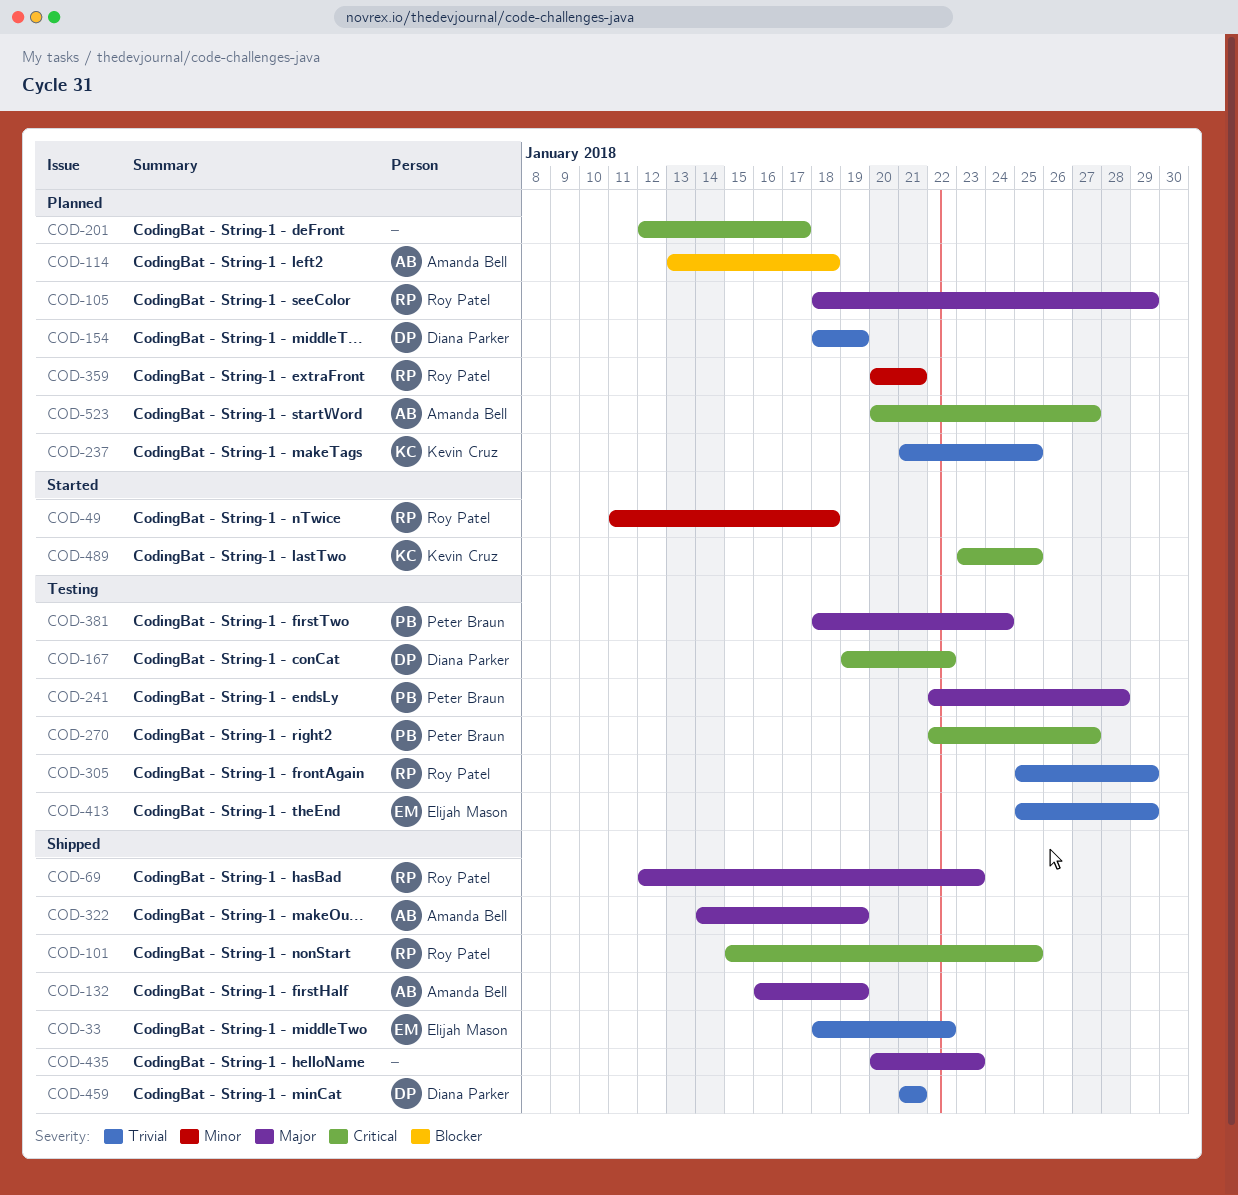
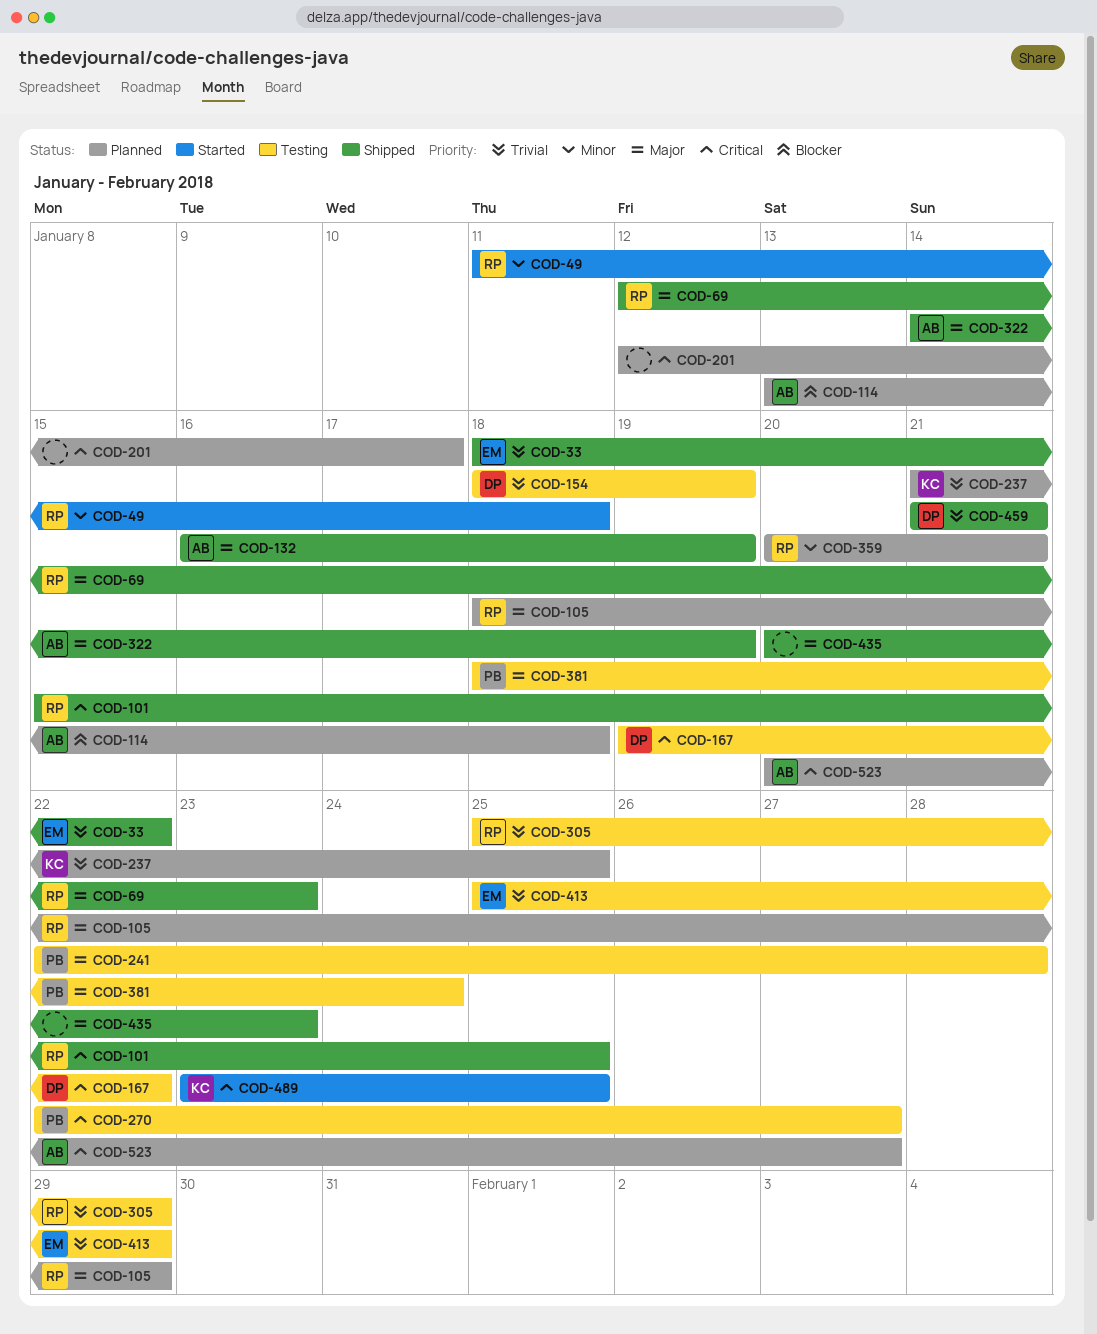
COD-154, status: Planned -> Testing

